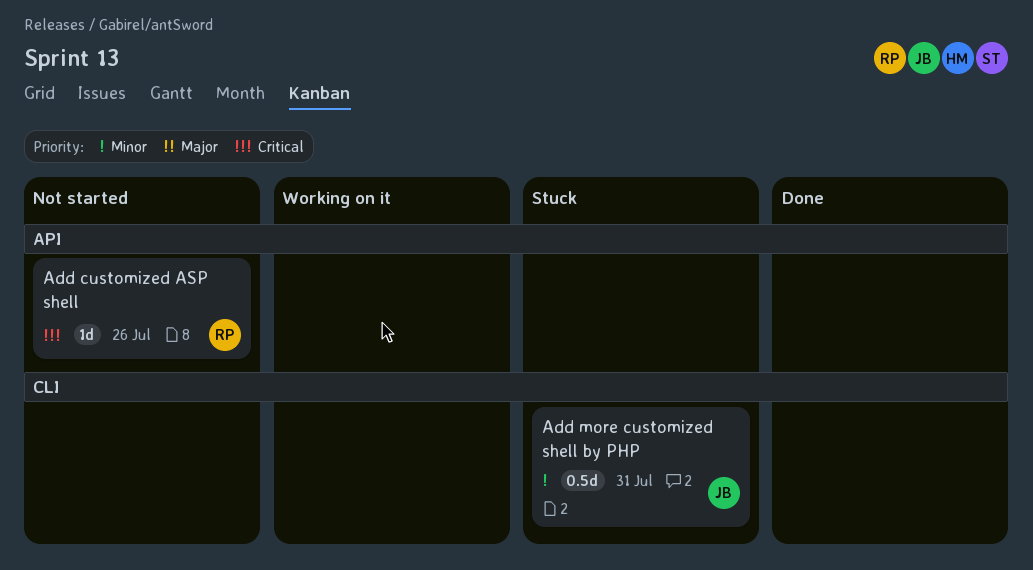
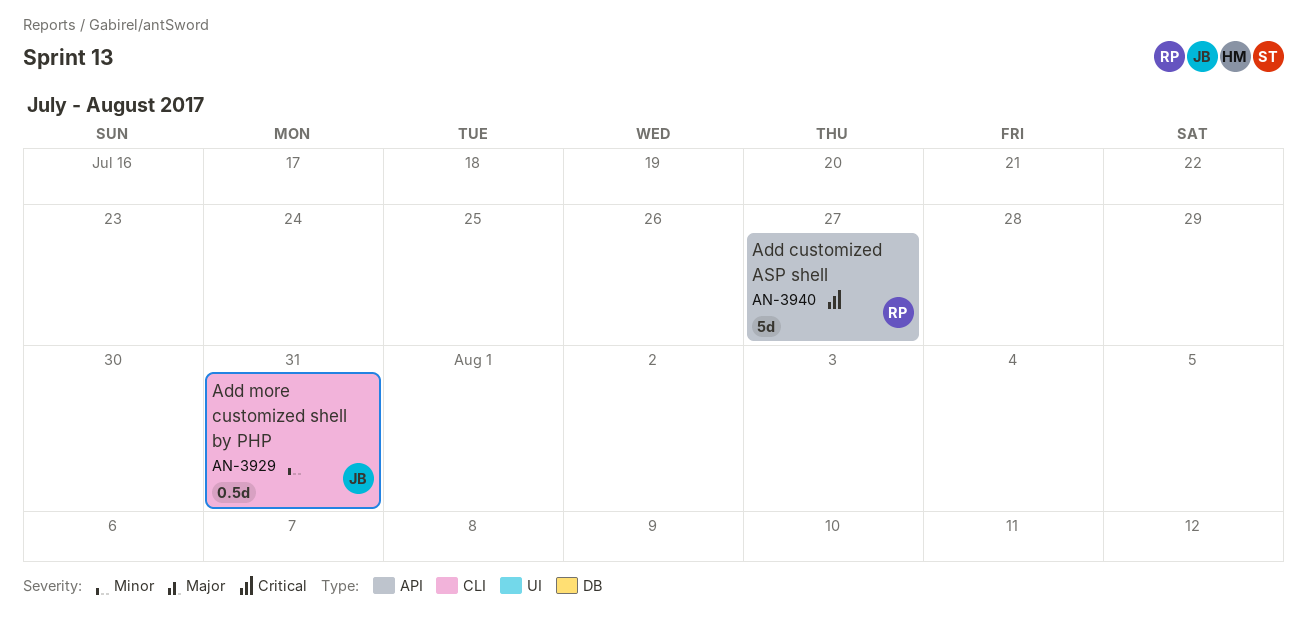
Add customized ASP shell, estimate: 1d -> 5d
Add customized ASP shell, due: Jul 26 -> Jul 27

